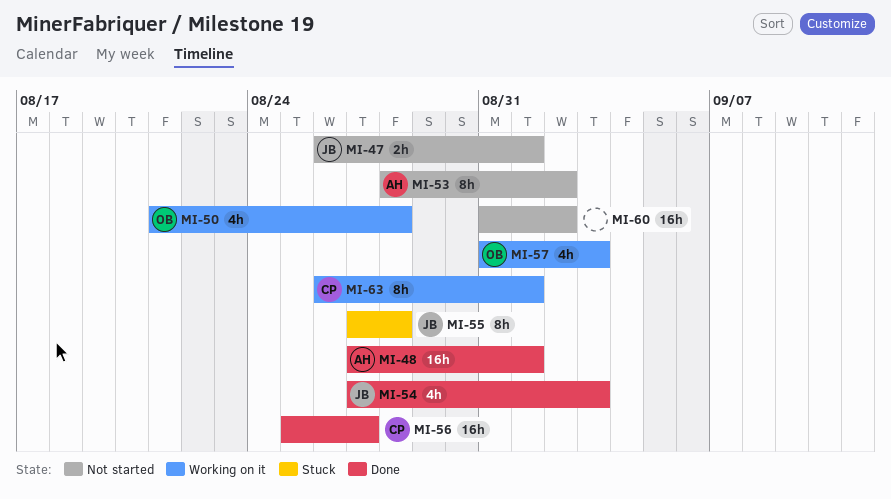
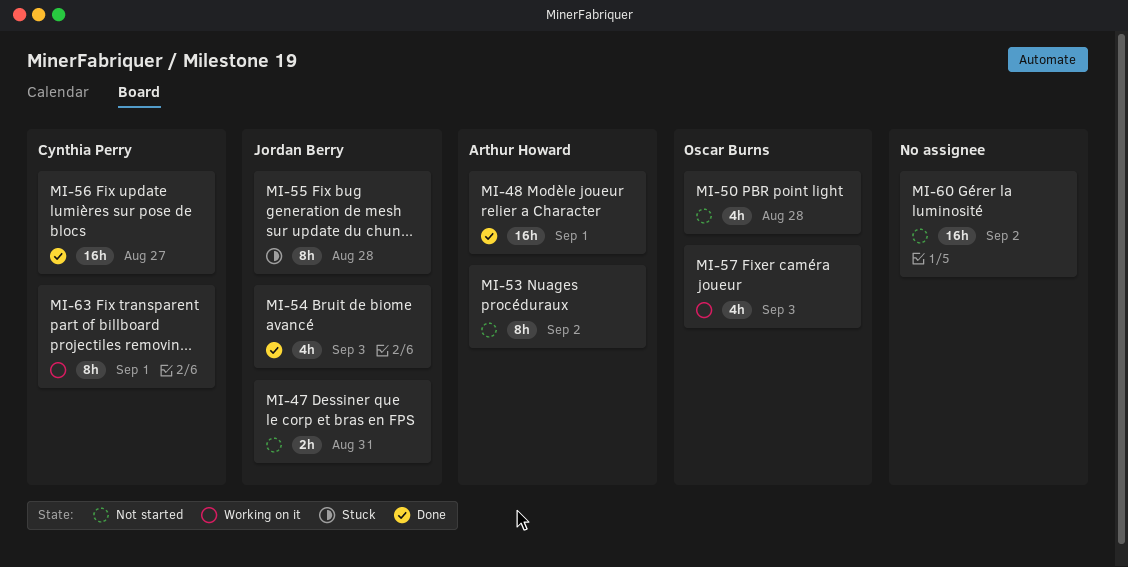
MI-47, due: Sep 1 -> Aug 31
MI-50, status: Working on it -> Not started

